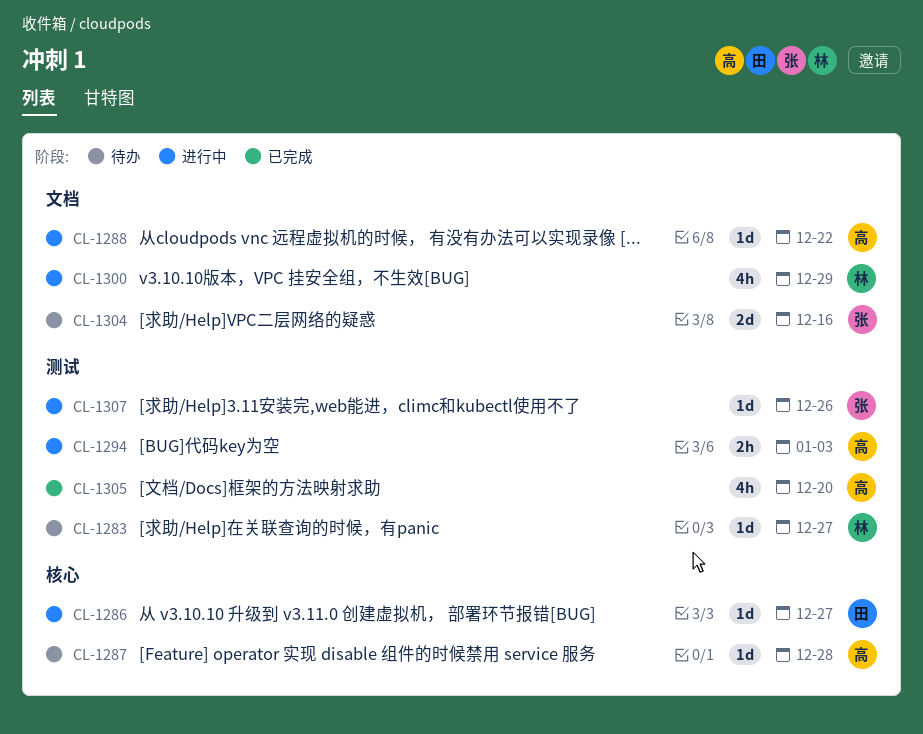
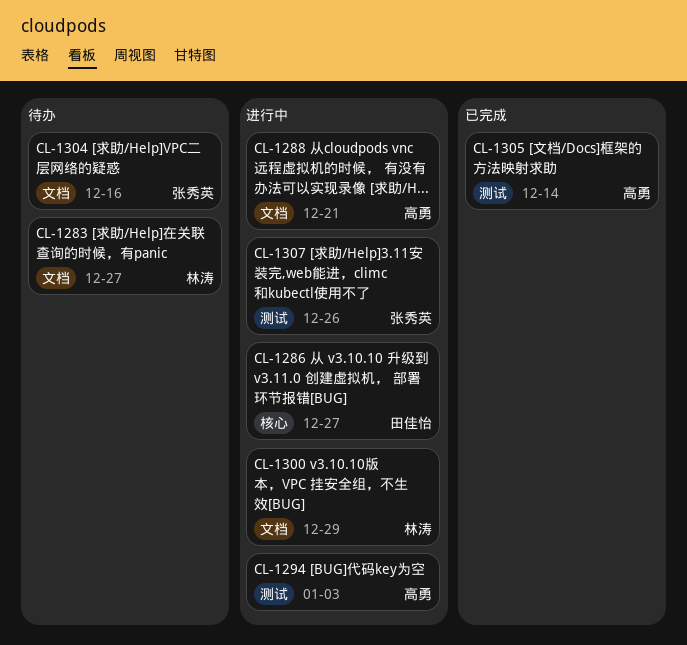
CL-1283, label: 测试 -> 文档
CL-1287: present -> none
CL-1288, due: Dec 22 -> Dec 21
CL-1305, due: Dec 20 -> Dec 14

